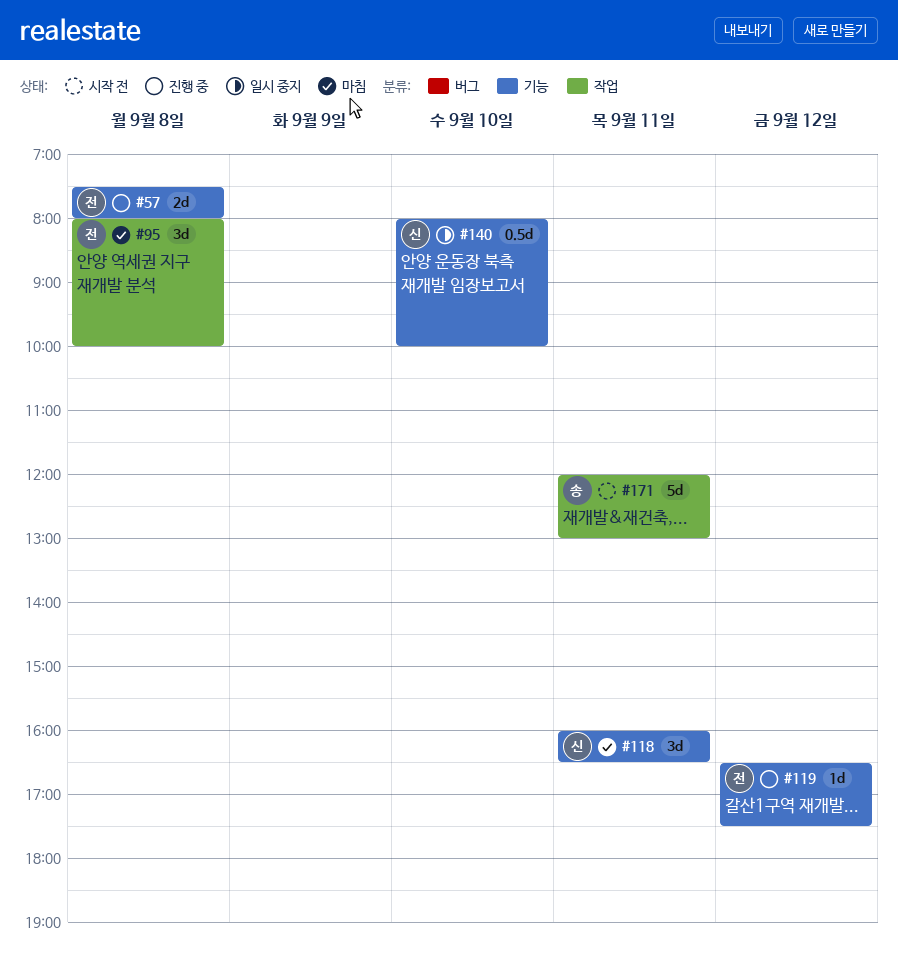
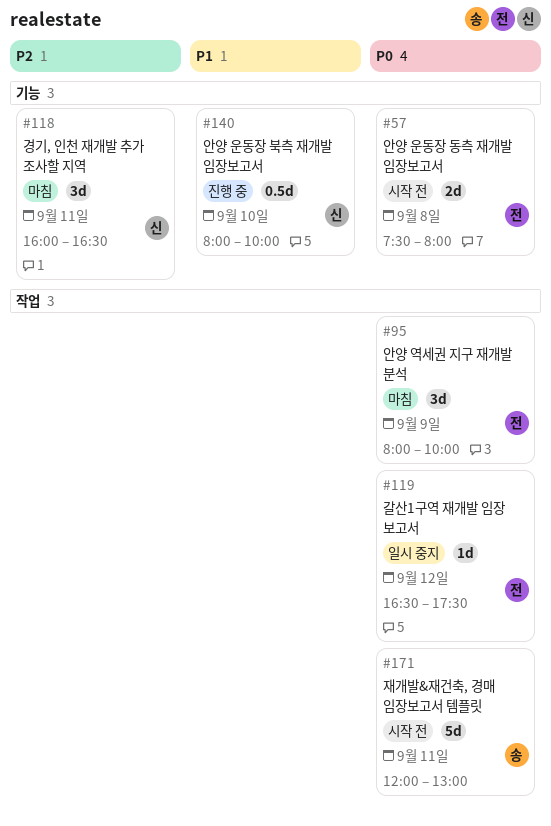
#57, status: 진행 중 -> 시작 전
#95, day: Sep 8 -> Sep 9
#119, status: 진행 중 -> 일시 중지
#119, label: 기능 -> 작업
#140, status: 일시 중지 -> 진행 중

